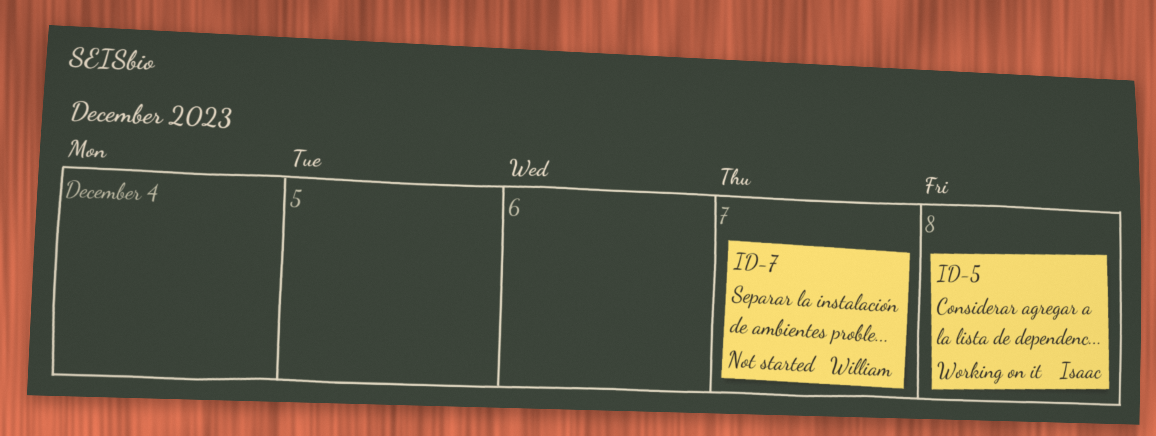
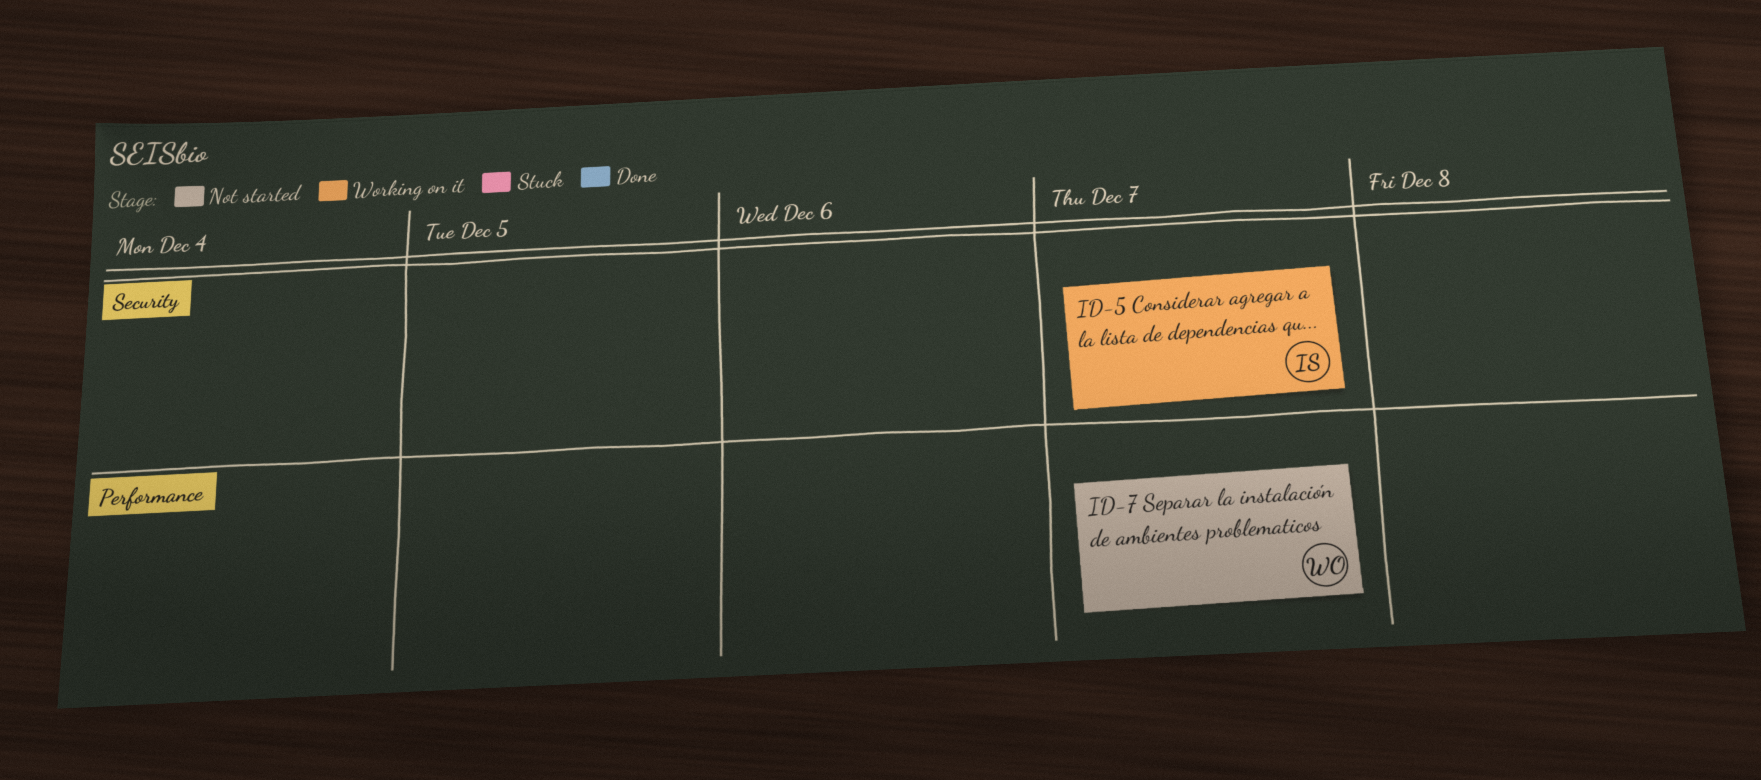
ID-5, due: Dec 8 -> Dec 7

